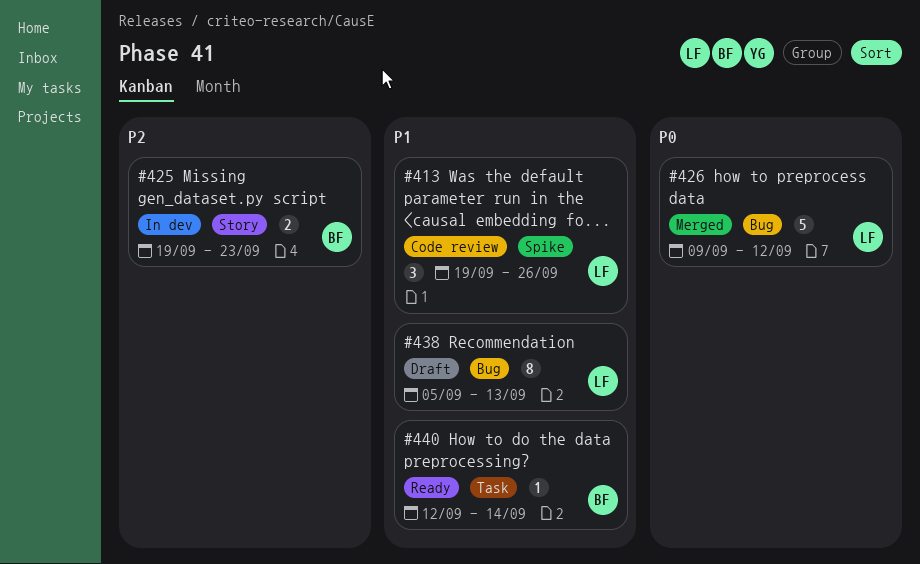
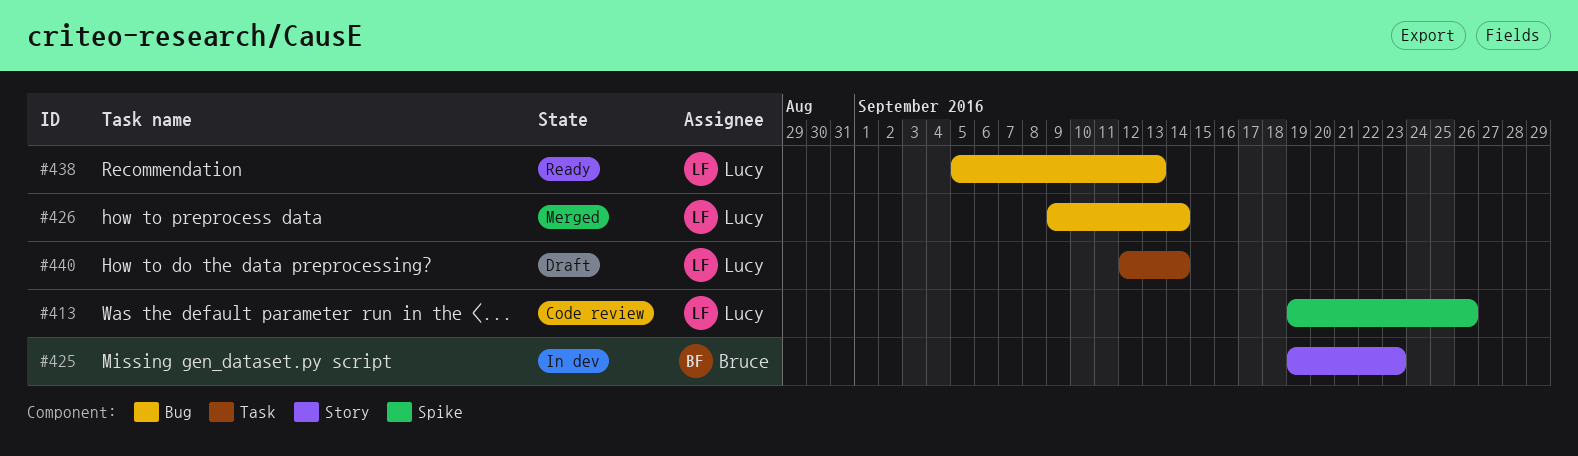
#426, due: Sep 12 -> Sep 14
#438, status: Draft -> Ready
#440, status: Ready -> Draft
#440, owner: Bruce -> Lucy

